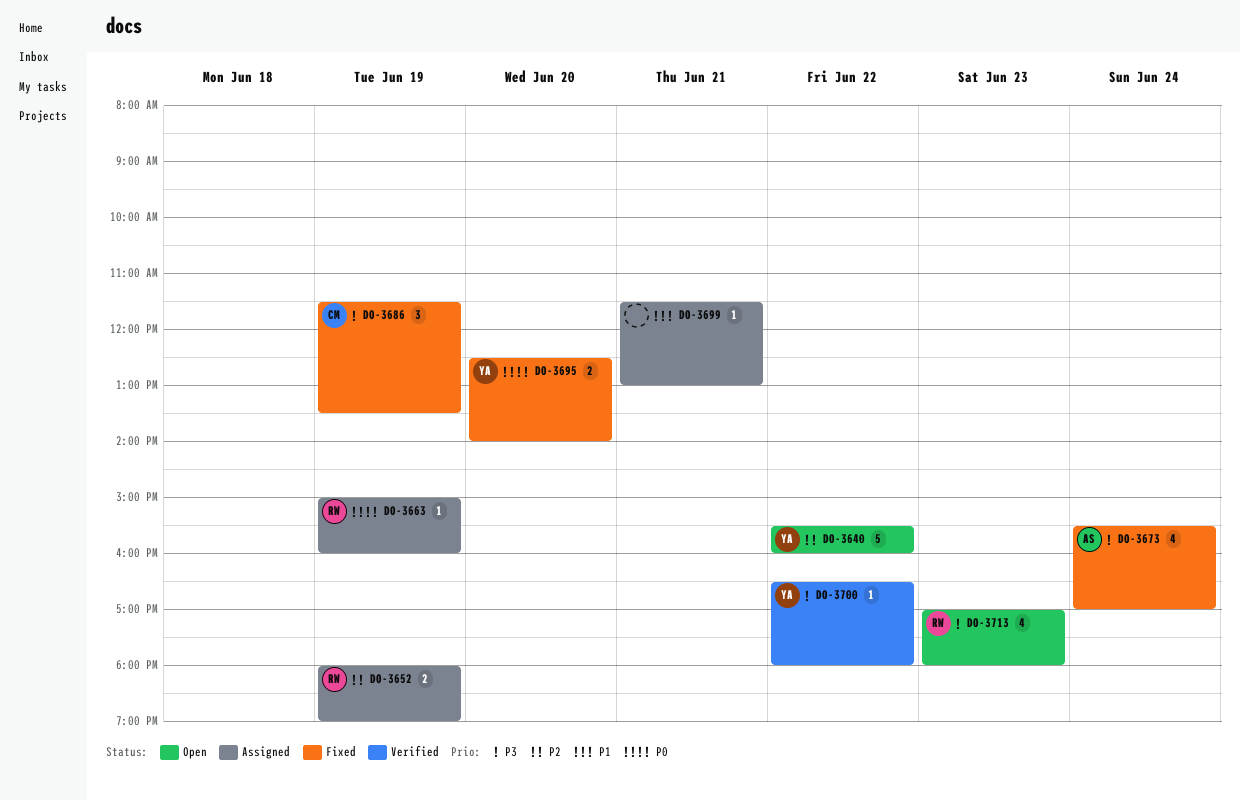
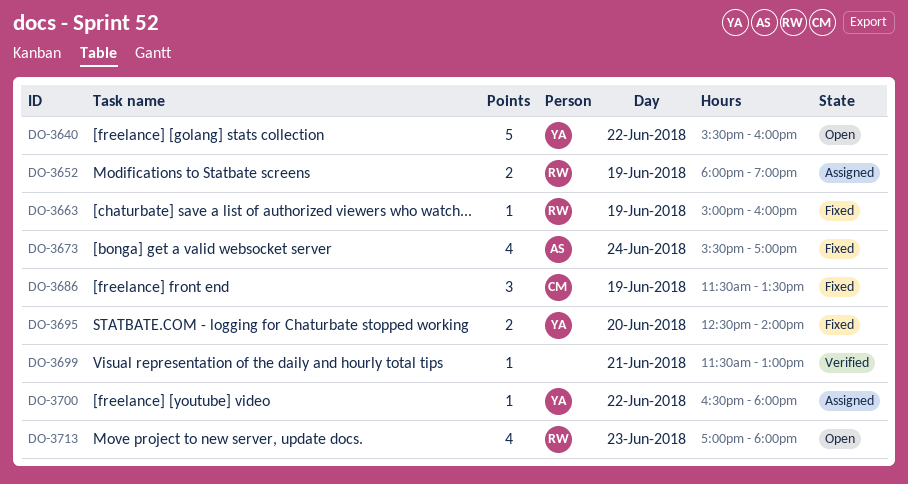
DO-3663, status: Assigned -> Fixed
DO-3699, status: Assigned -> Verified
DO-3700, status: Verified -> Assigned

